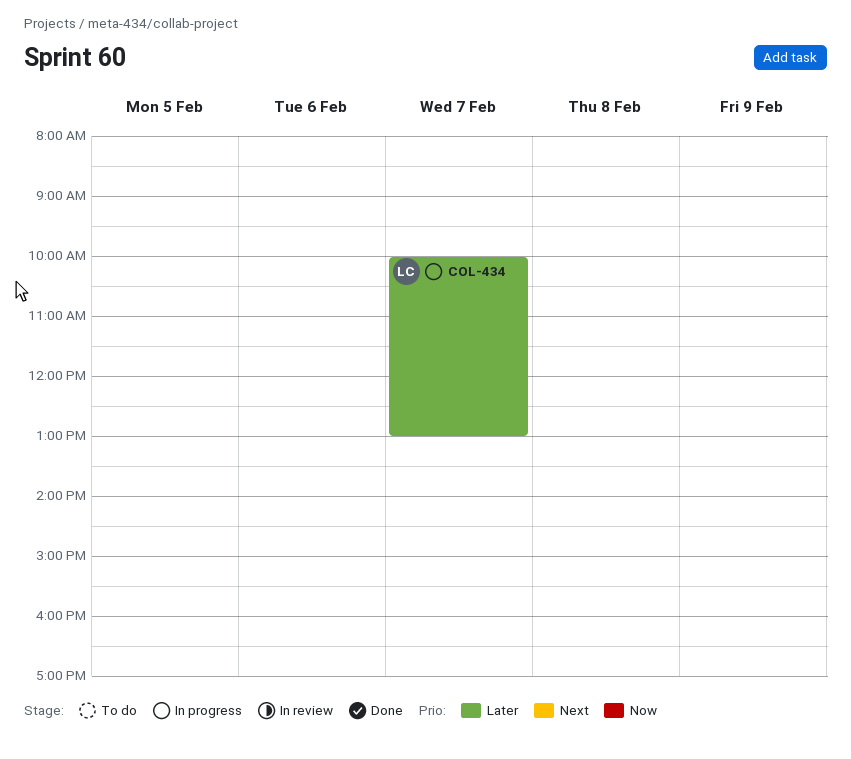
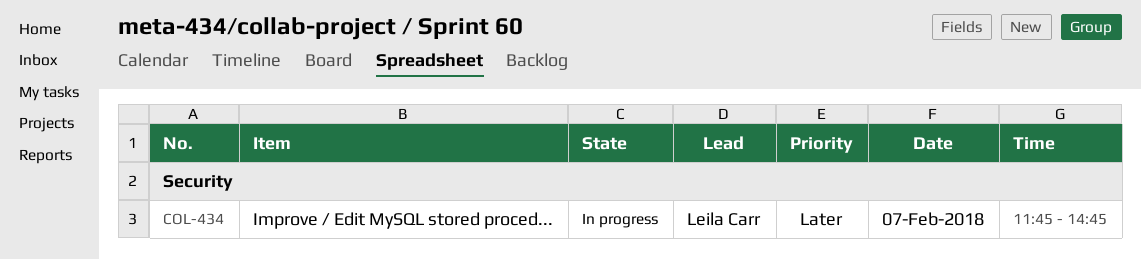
COL-434, begins: 10:00 -> 11:45
COL-434, ends: 13:00 -> 14:45

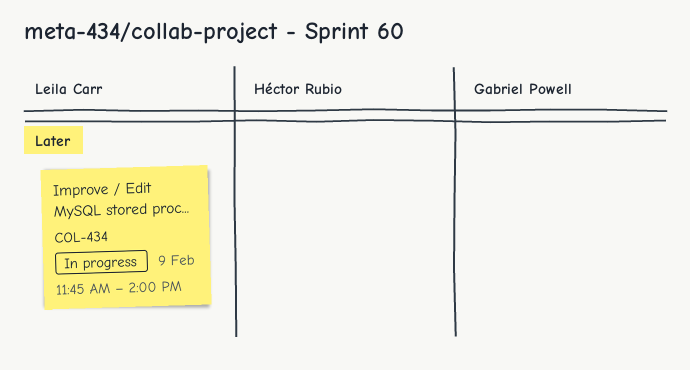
COL-434, day: Feb 7 -> Feb 9
COL-434, ends: 14:45 -> 14:00

